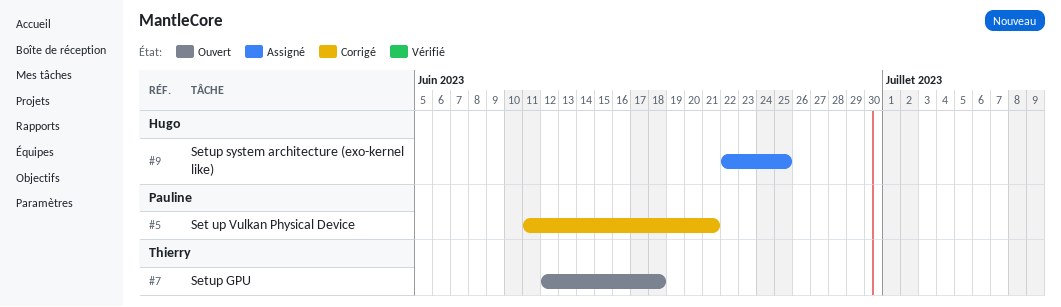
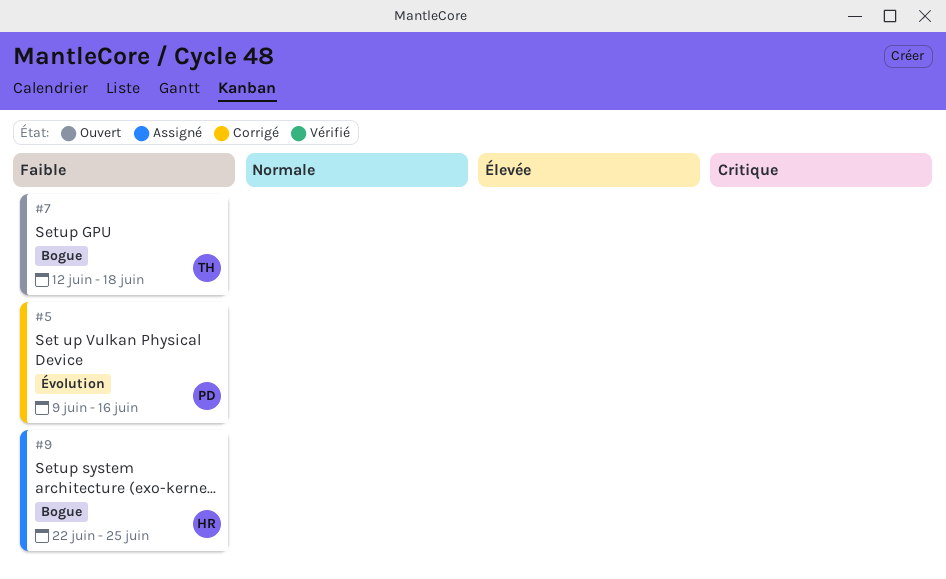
#5, start: Jun 11 -> Jun 9
#5, due: Jun 21 -> Jun 16

